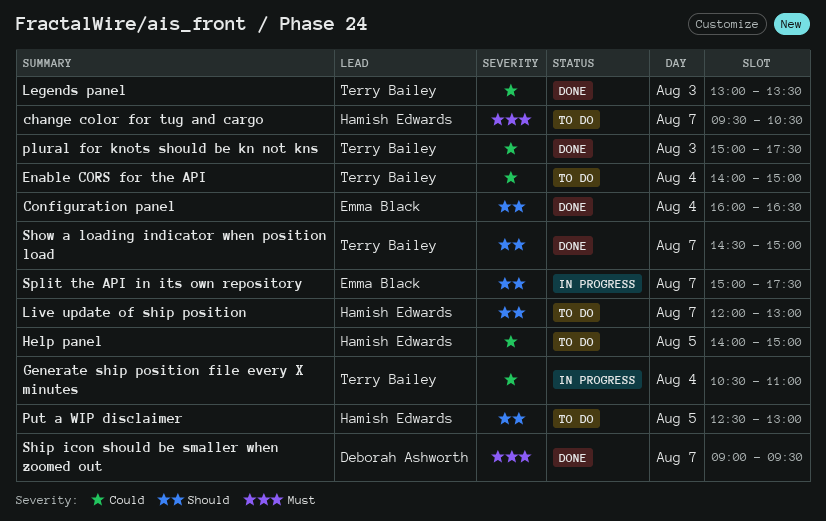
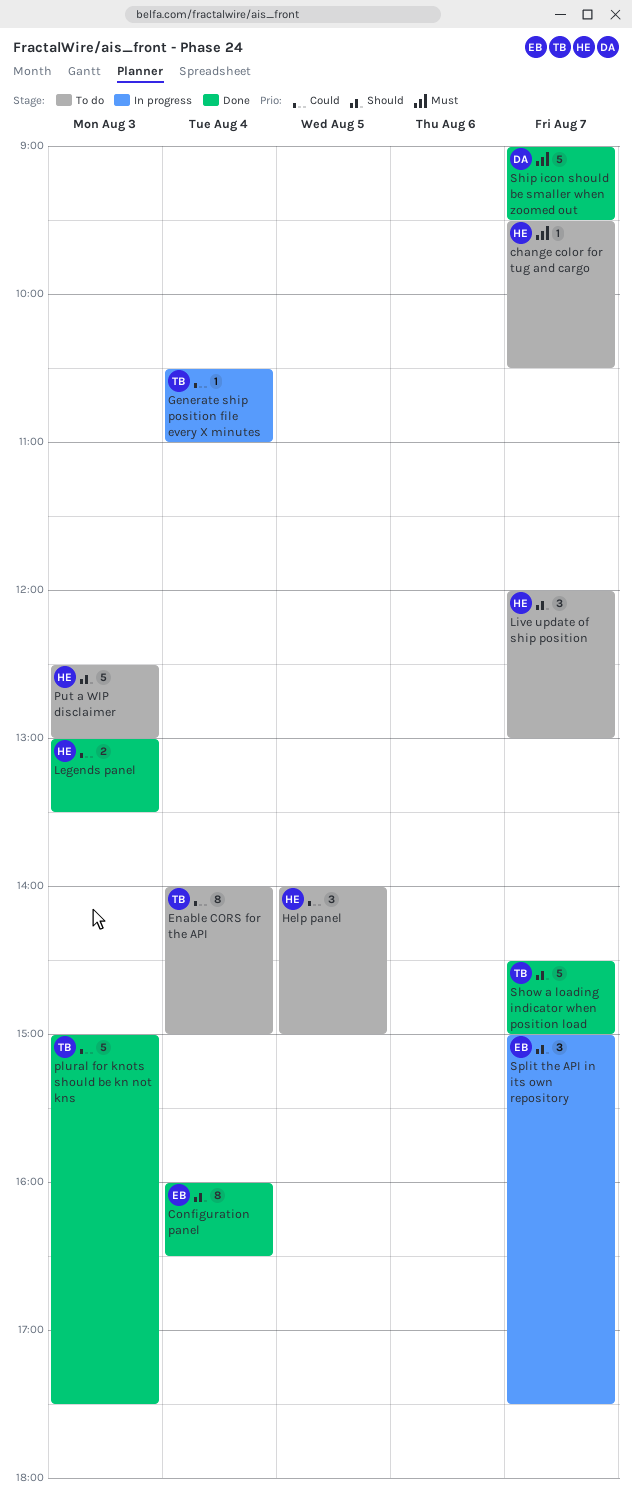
Legends panel, owner: Terry Bailey -> Hamish Edwards
Put a WIP disclaimer, day: Aug 5 -> Aug 3

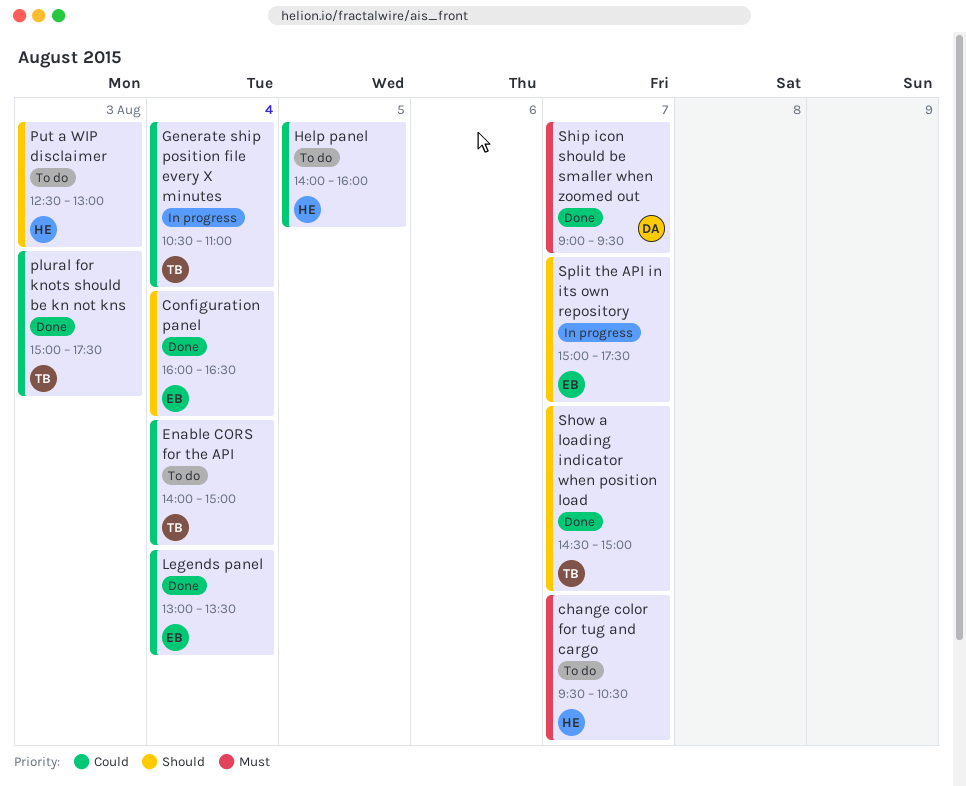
Help panel, ends: 15:00 -> 16:00
Legends panel, owner: HE -> EB
Legends panel, day: Aug 3 -> Aug 4
Live update of ship position: present -> none

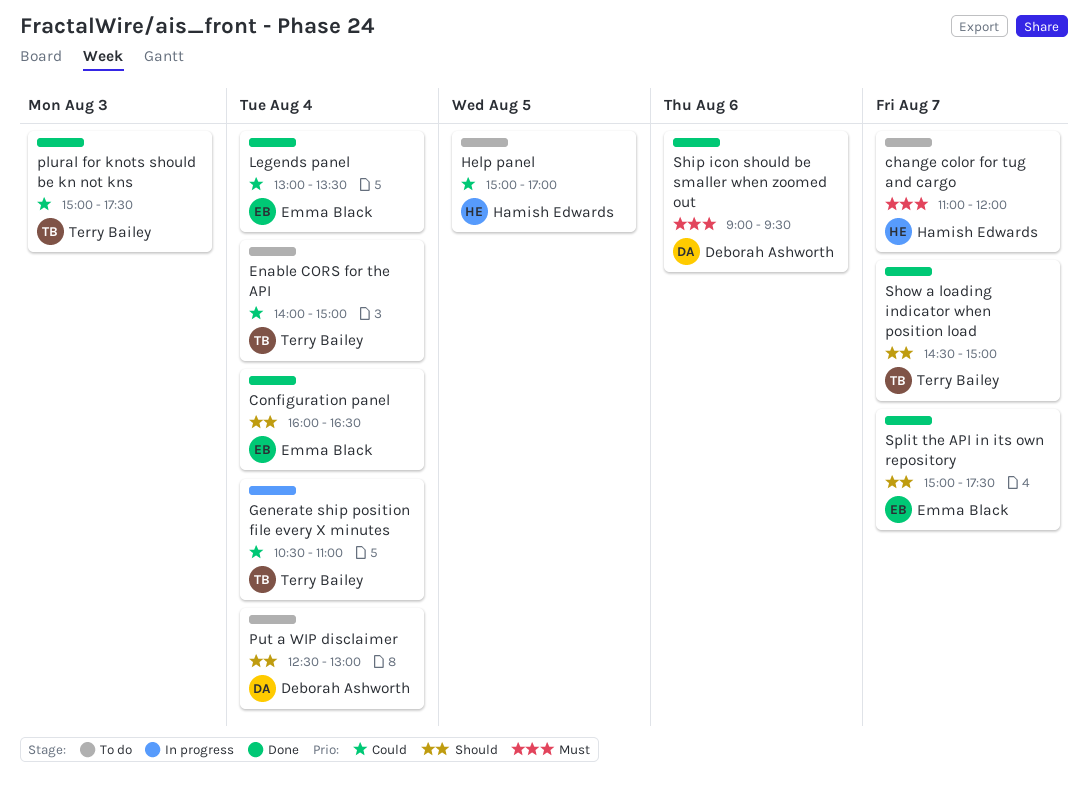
change color for tug and cargo, begins: 09:30 -> 11:00
change color for tug and cargo, ends: 10:30 -> 12:00
Help panel, begins: 14:00 -> 15:00
Help panel, ends: 16:00 -> 17:00
Put a WIP disclaimer, owner: Hamish Edwards -> Deborah Ashworth
Put a WIP disclaimer, day: Aug 3 -> Aug 4
Ship icon should be smaller when zoomed out, day: Aug 7 -> Aug 6
Split the API in its own repository, status: In progress -> Done

